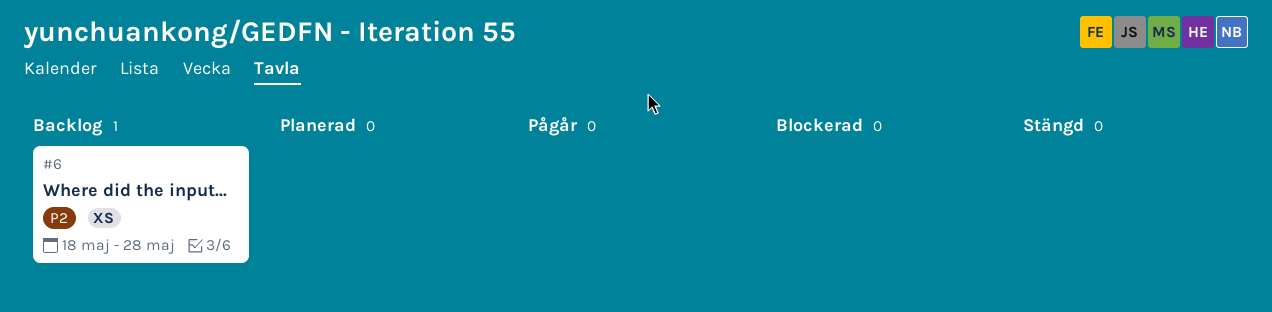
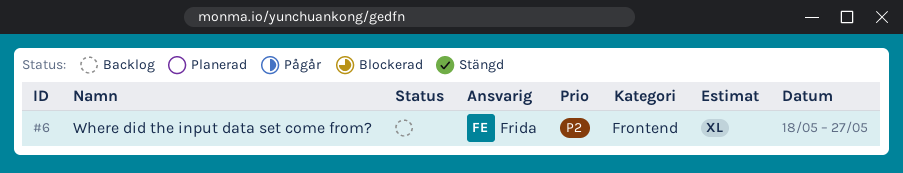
#6, estimate: XS -> XL
#6, due: May 28 -> May 27

